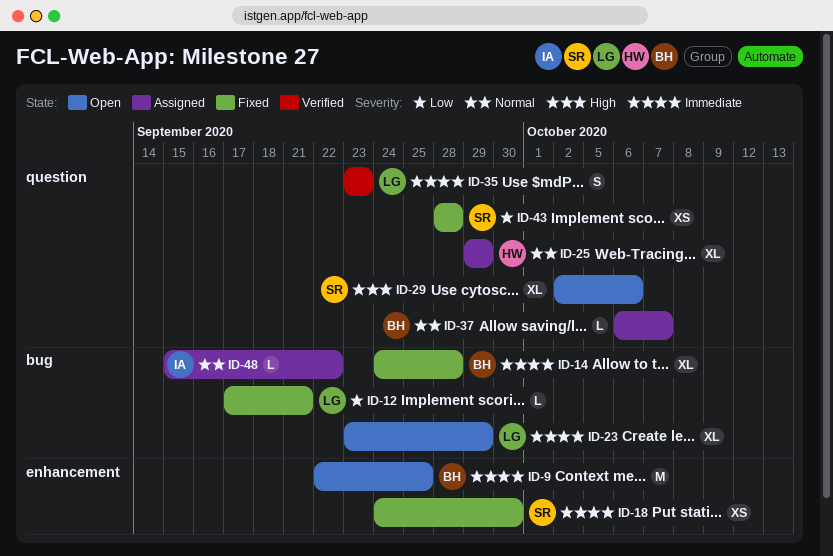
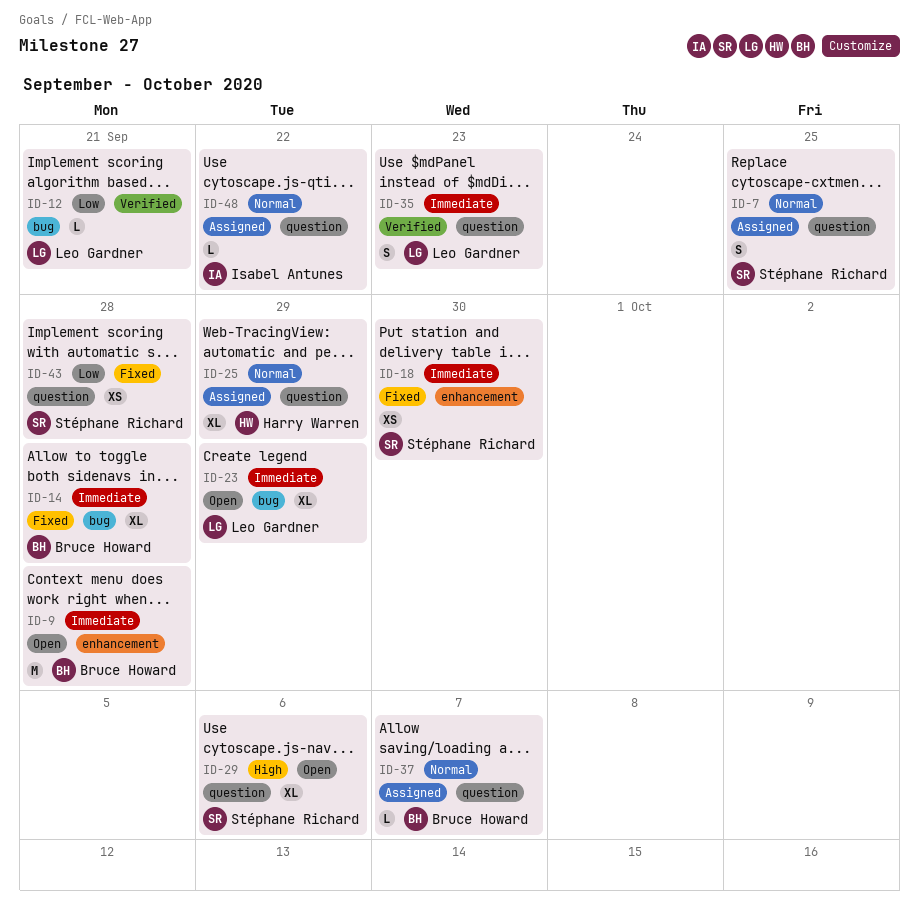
ID-7: none -> present
ID-9, due: Sep 25 -> Sep 28
ID-12, status: Fixed -> Verified
ID-48, label: bug -> question

